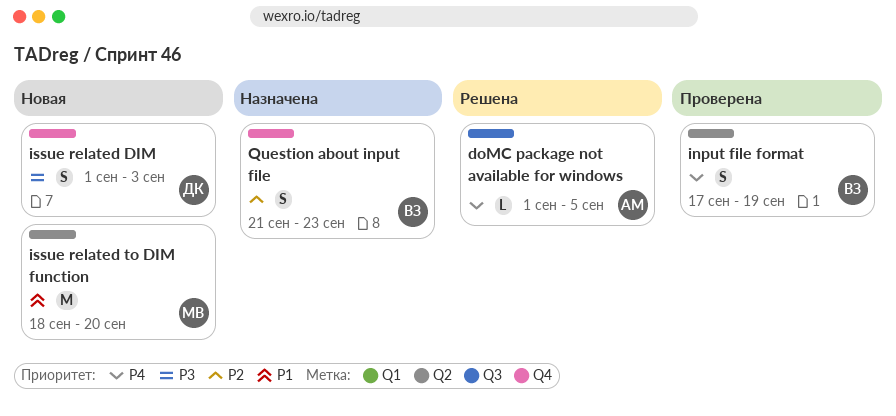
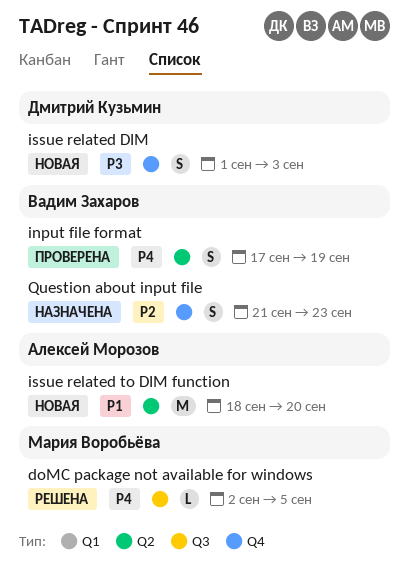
doMC package not available for windows, owner: Алексей Морозов -> Мария Воробьёва
doMC package not available for windows, start: Sep 1 -> Sep 2
issue related to DIM function, owner: Мария Воробьёва -> Алексей Морозов

